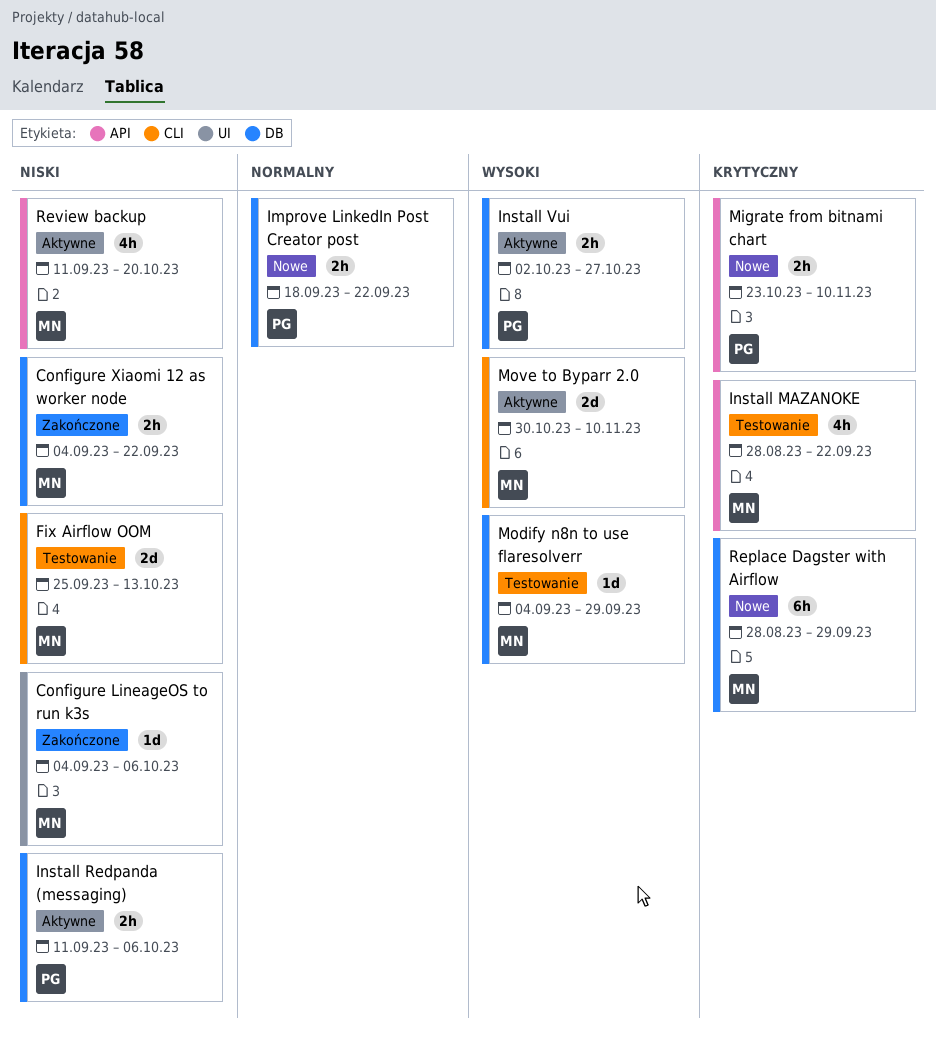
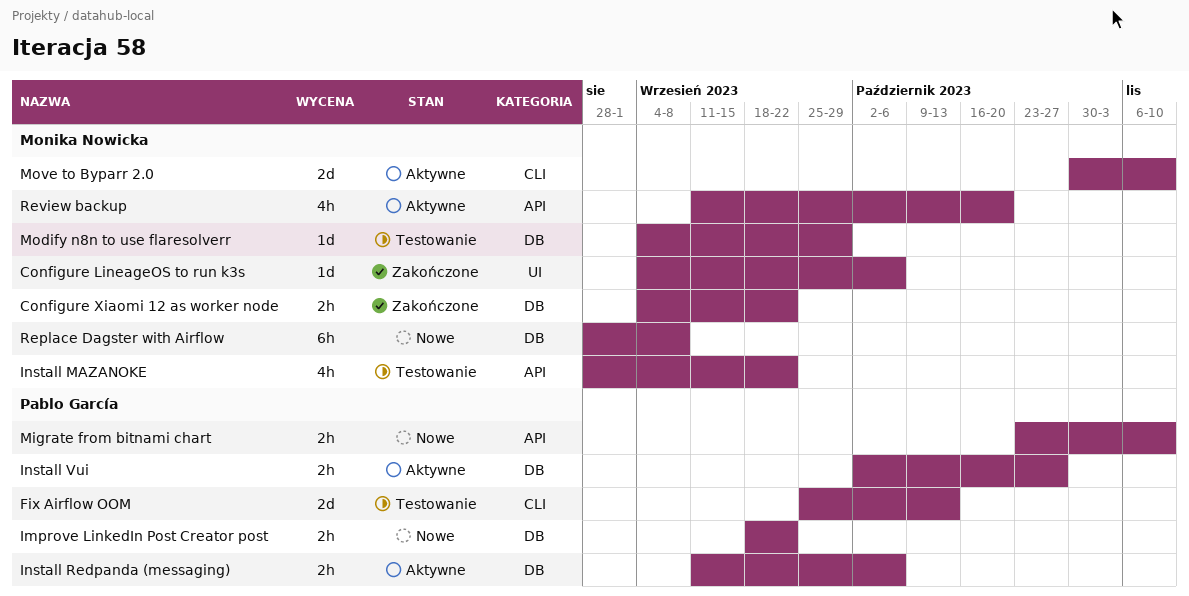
Fix Airflow OOM, owner: Monika Nowicka -> Pablo García
Replace Dagster with Airflow, due: Sep 29 -> Sep 8

